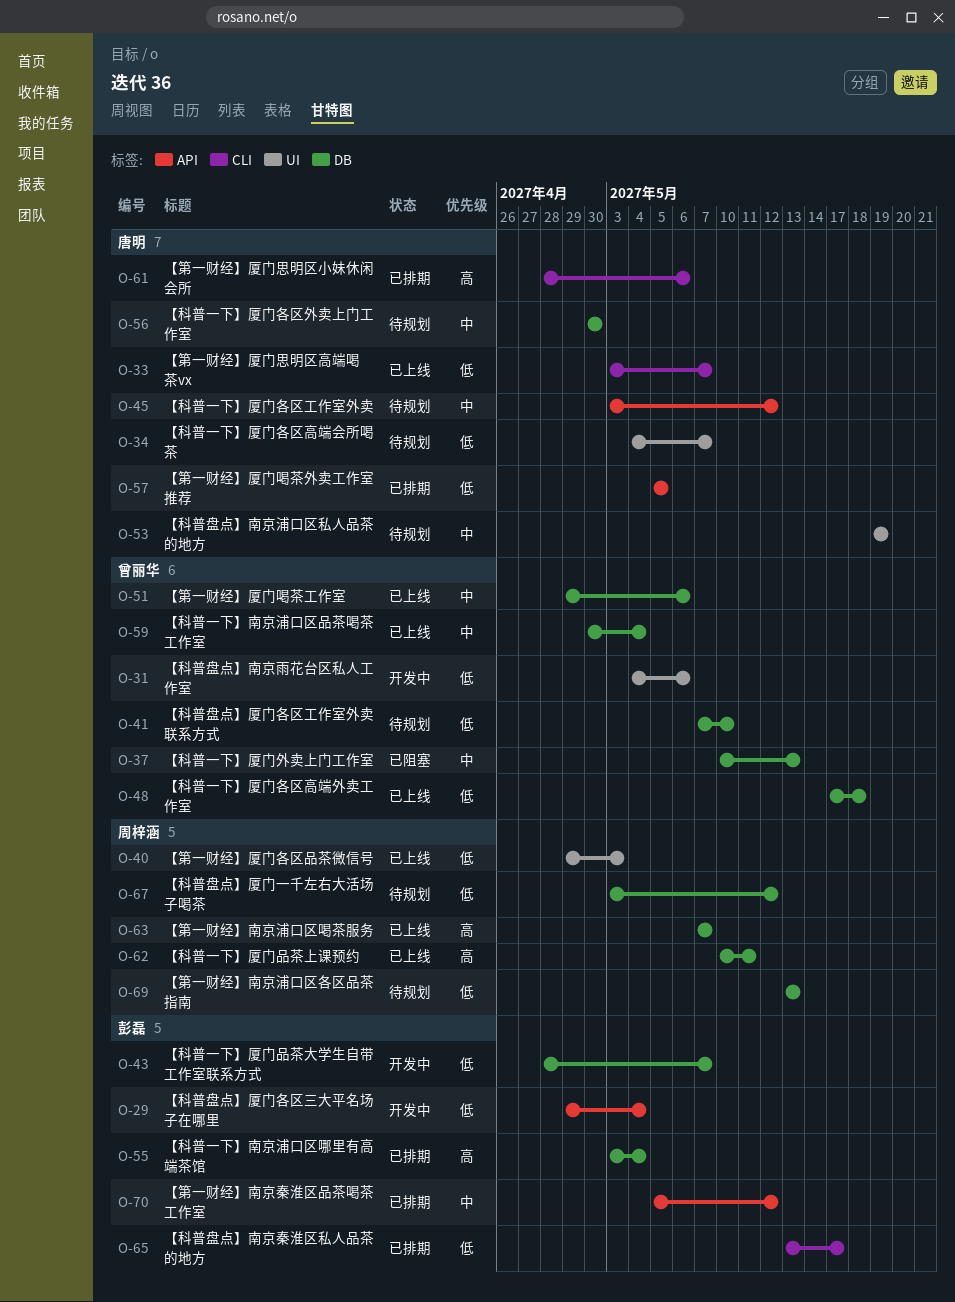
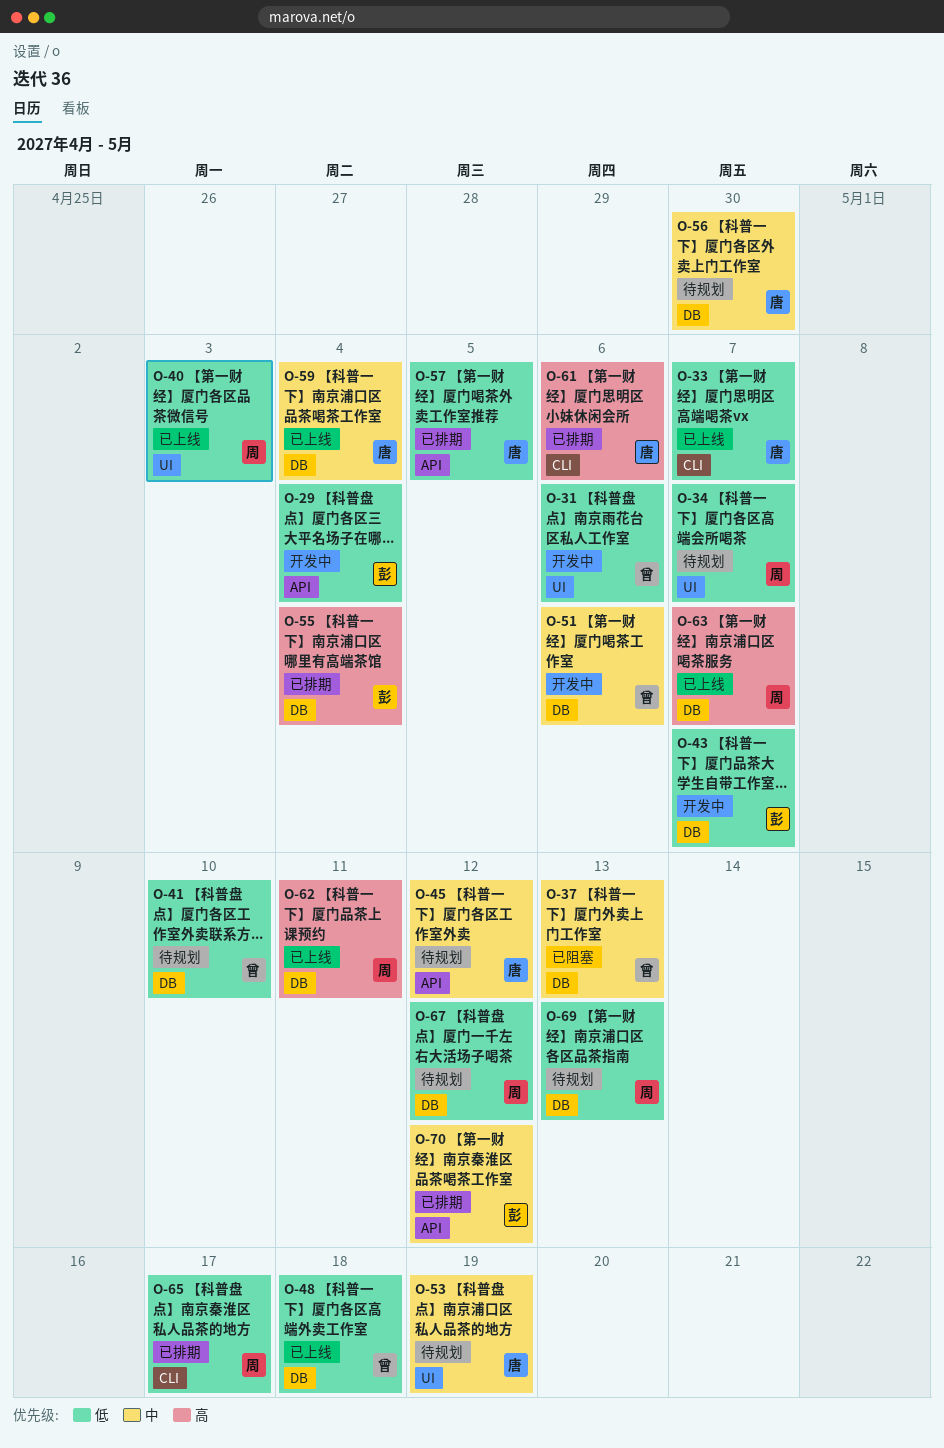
O-34, owner: 唐明 -> 周梓涵
O-51, status: 已上线 -> 开发中
O-59, owner: 曾丽华 -> 唐明
O-65, owner: 彭磊 -> 周梓涵

